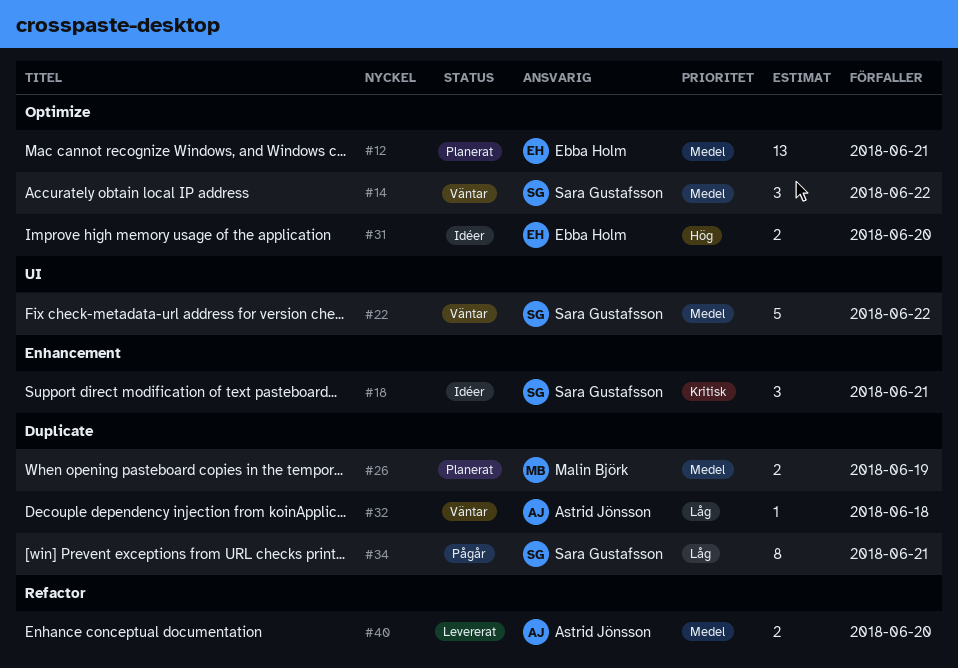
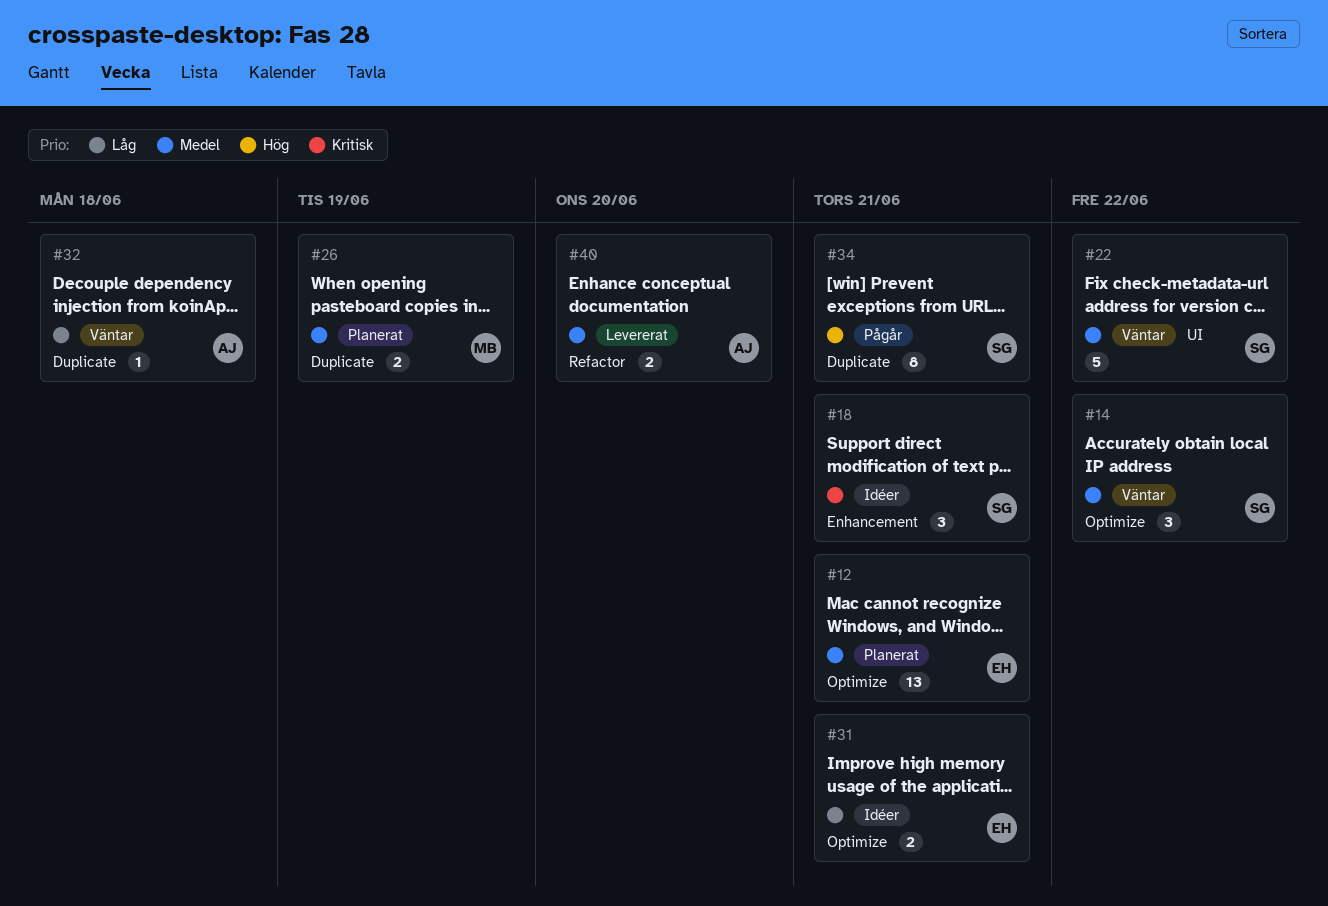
#31, priority: Hög -> Låg
#31, due: Jun 20 -> Jun 21
#34, priority: Låg -> Hög

